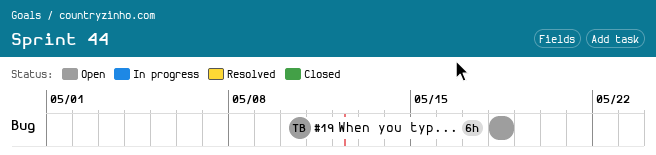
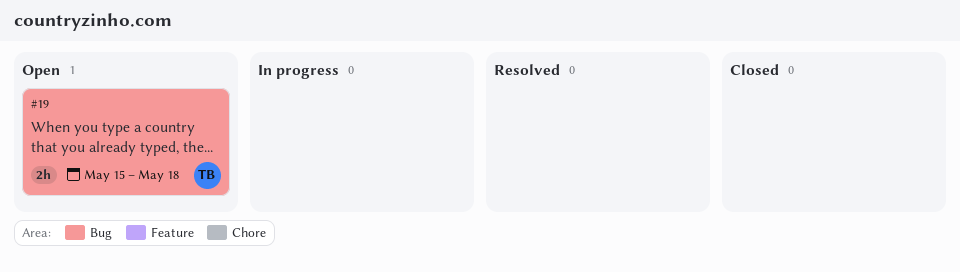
#19, estimate: 6h -> 2h
#19, start: May 18 -> May 15

